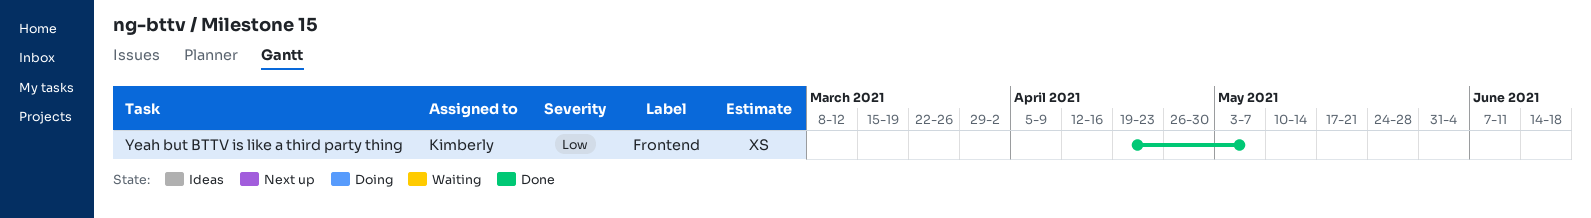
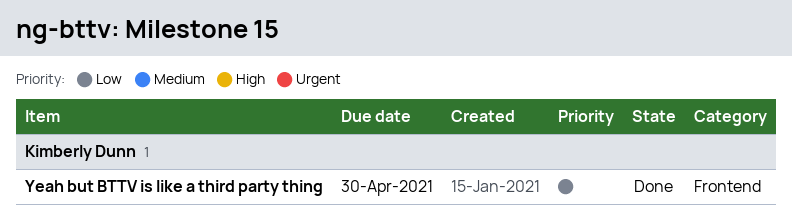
Yeah but BTTV is like a third party thing, due: May 7 -> Apr 30

